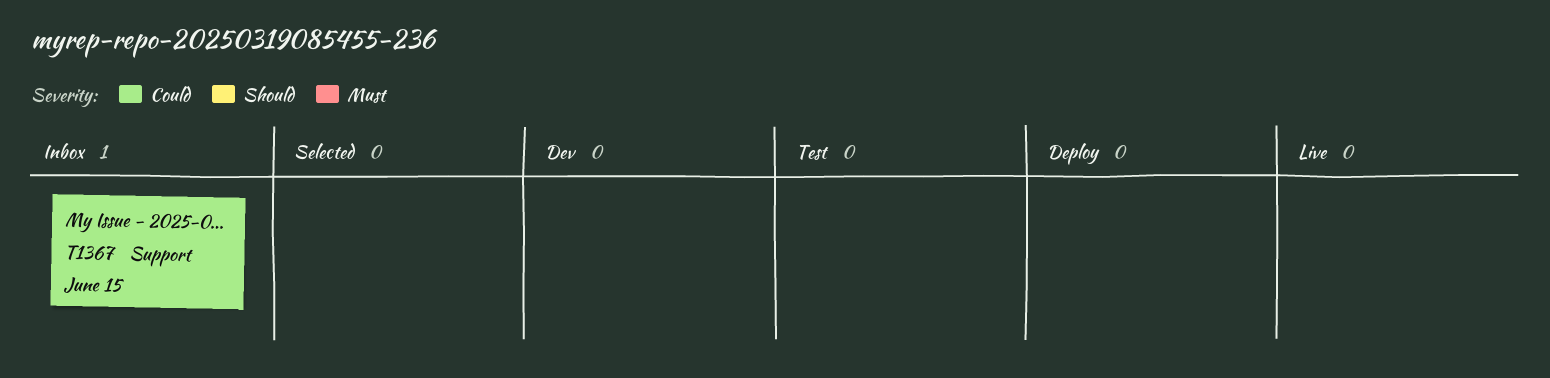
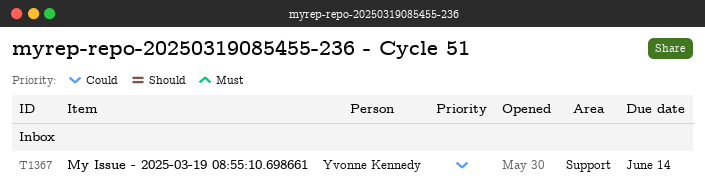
T1367, due: Jun 15 -> Jun 14

